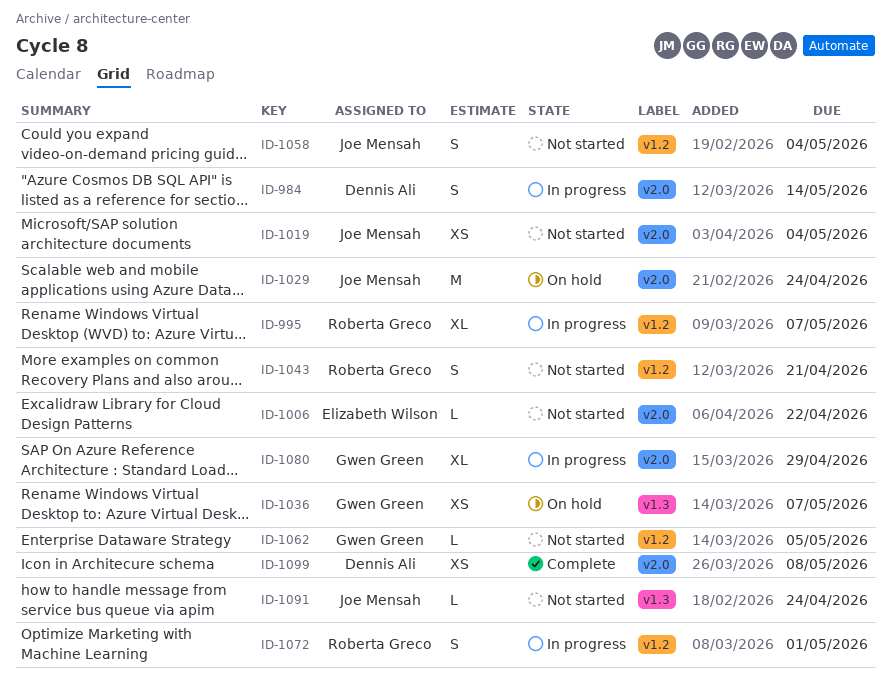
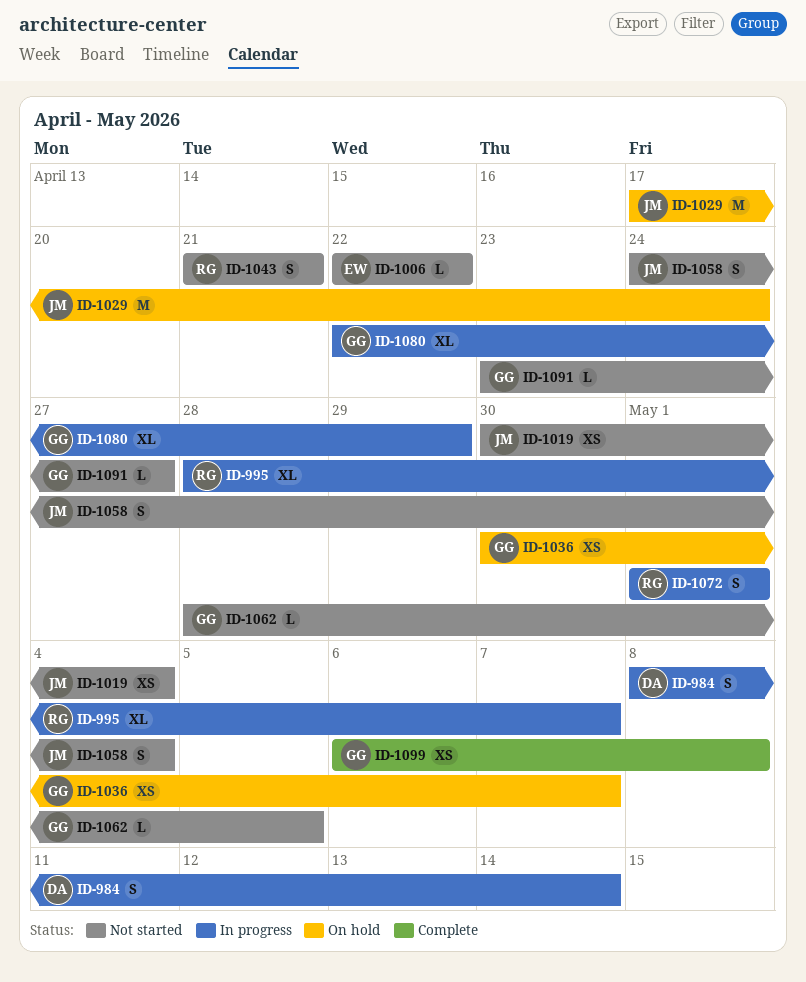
ID-1091, owner: Joe Mensah -> Gwen Green
ID-1091, due: Apr 24 -> Apr 27
ID-1099, owner: Dennis Ali -> Gwen Green

